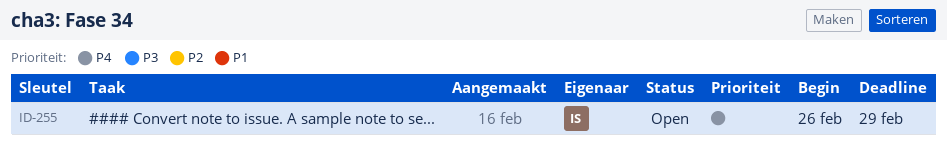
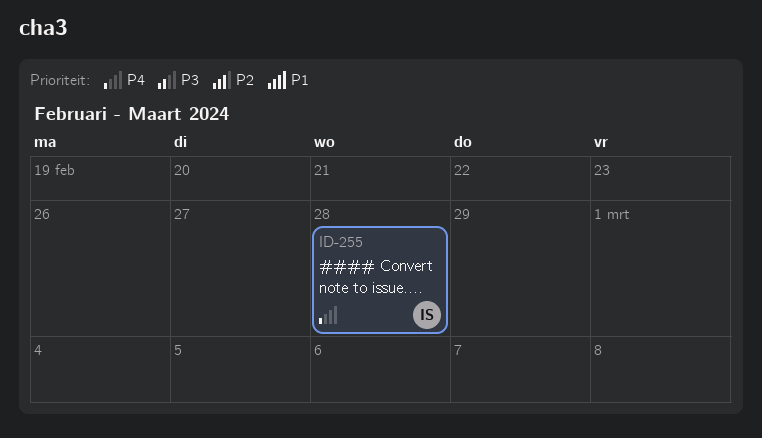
ID-255, due: Feb 29 -> Feb 28

